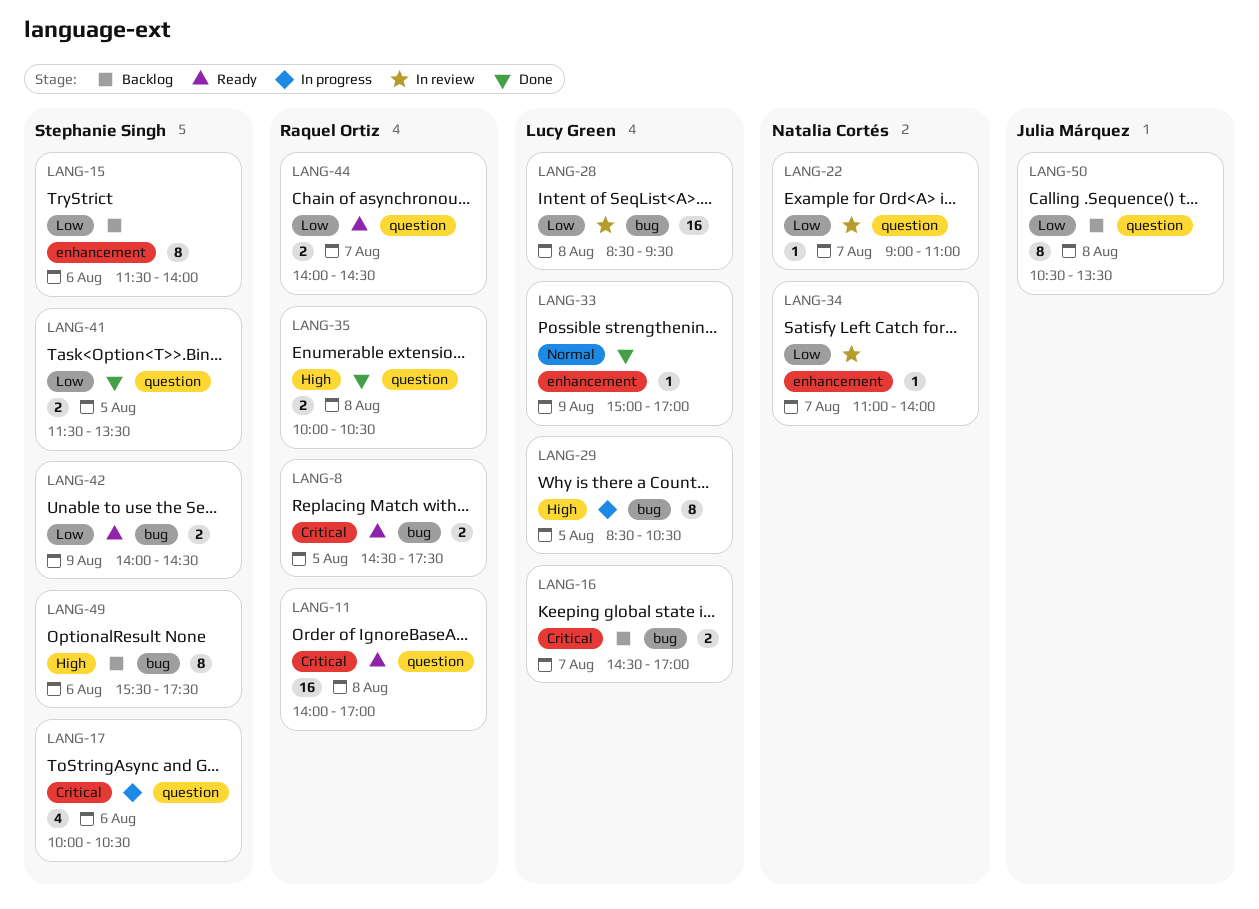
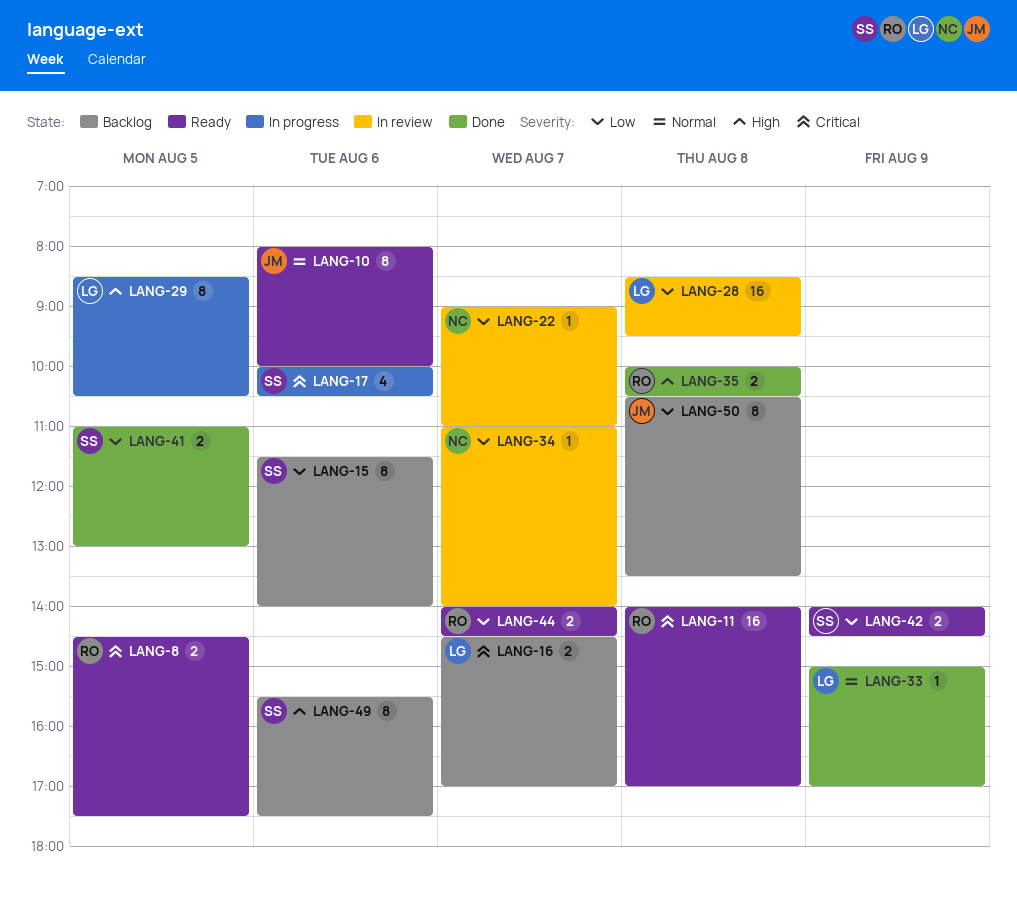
LANG-10: none -> present
LANG-41, begins: 11:30 -> 11:00
LANG-41, ends: 13:30 -> 13:00

